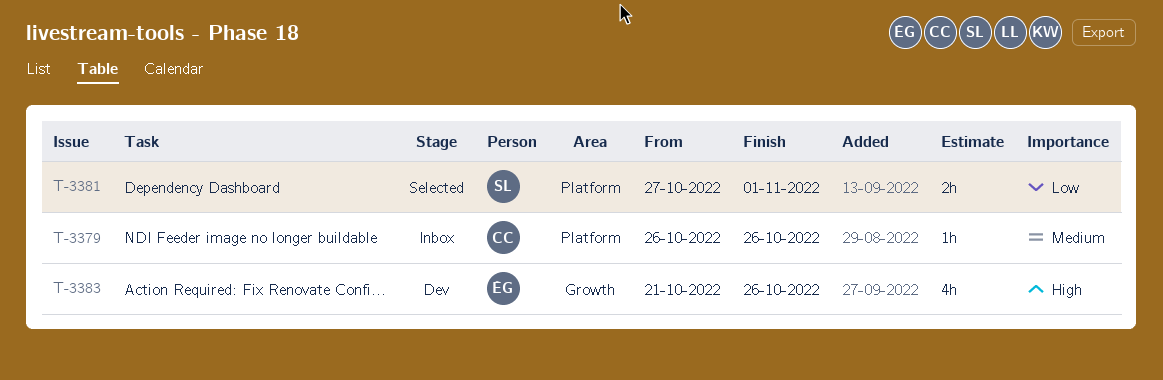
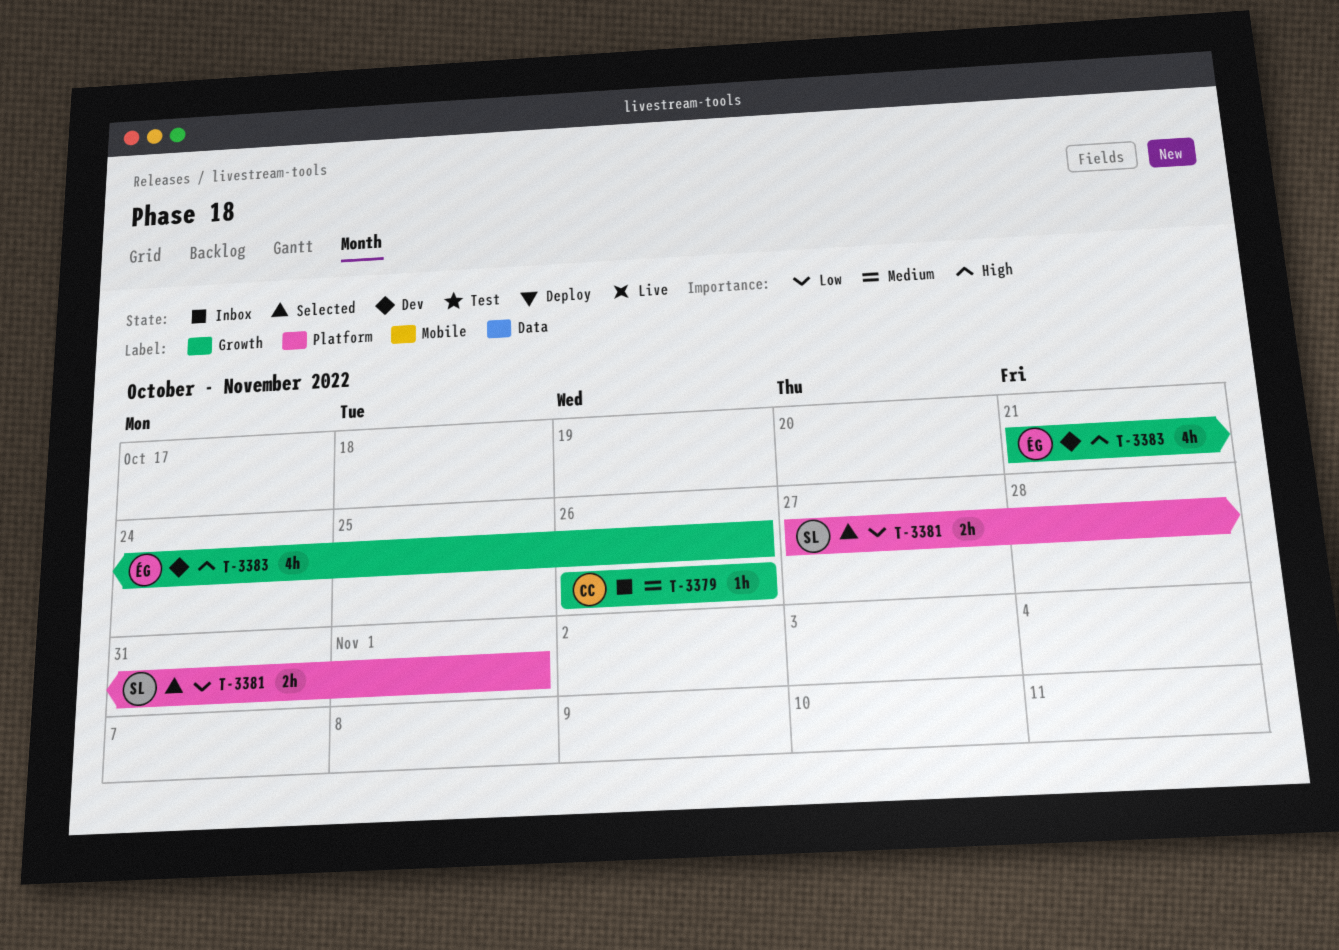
T-3379, label: Platform -> Growth

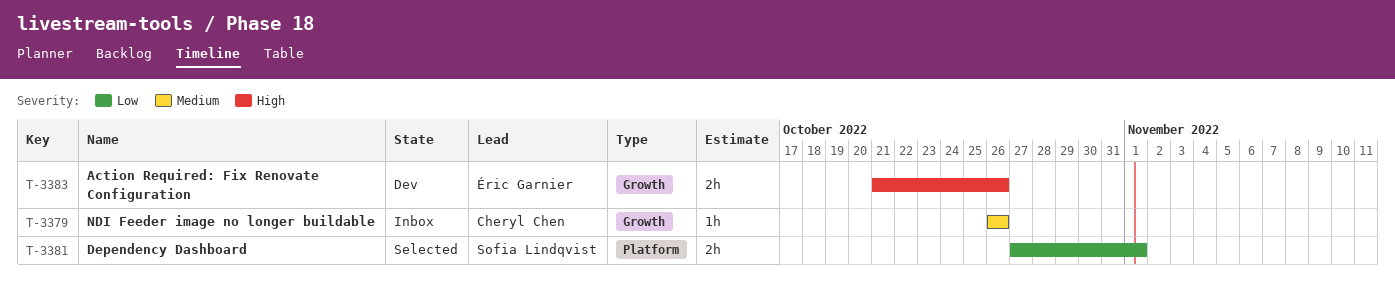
T-3383, estimate: 4h -> 2h

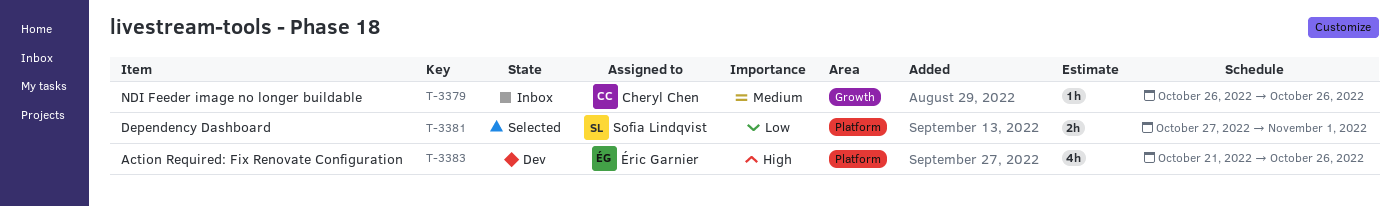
T-3383, label: Growth -> Platform
T-3383, estimate: 2h -> 4h

